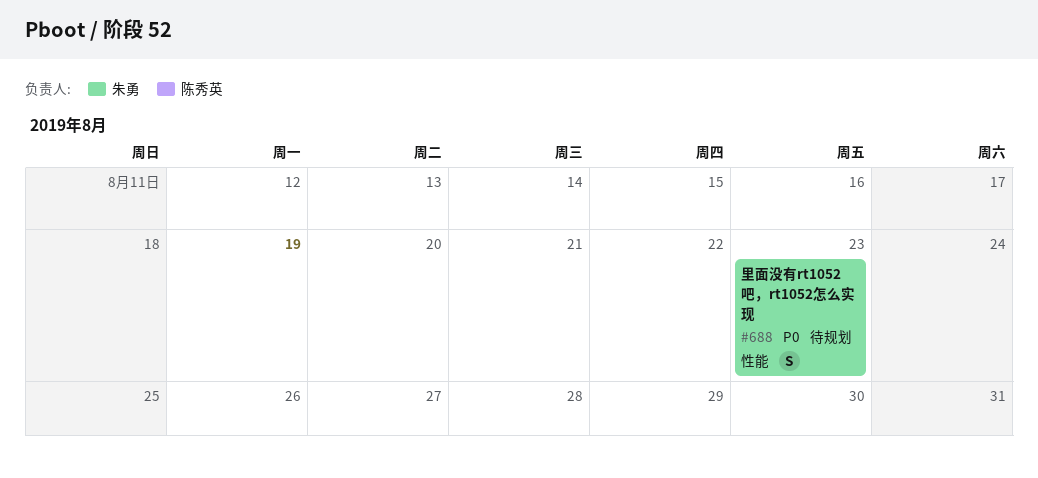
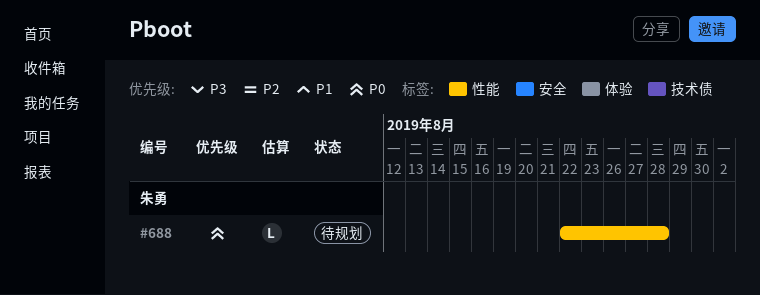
#688, estimate: S -> L
#688, due: Aug 23 -> Aug 28

